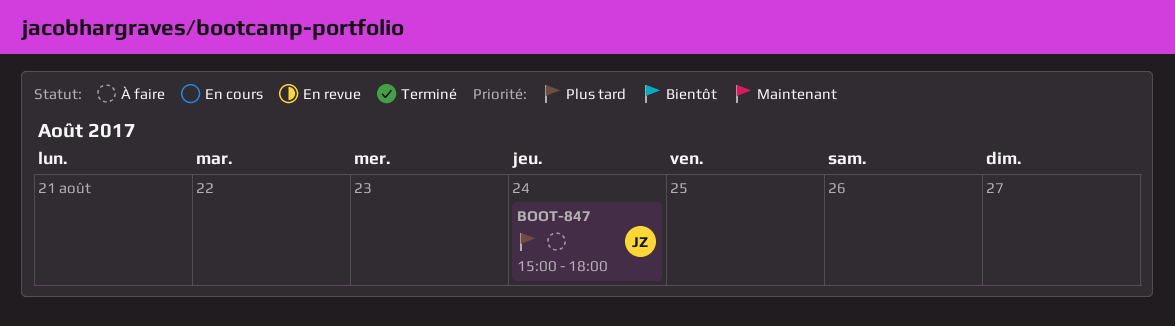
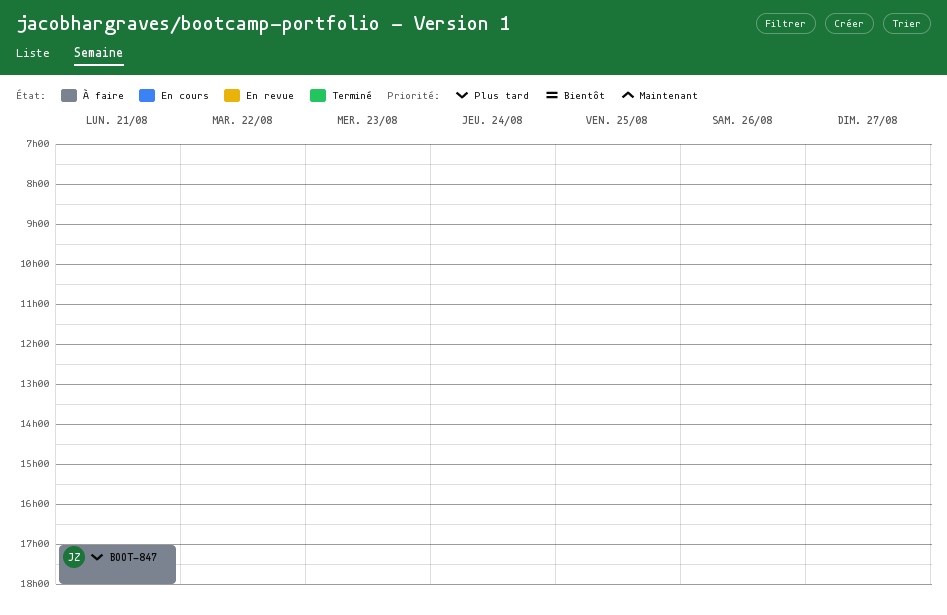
BOOT-847, day: Aug 24 -> Aug 21
BOOT-847, begins: 15:00 -> 17:00

